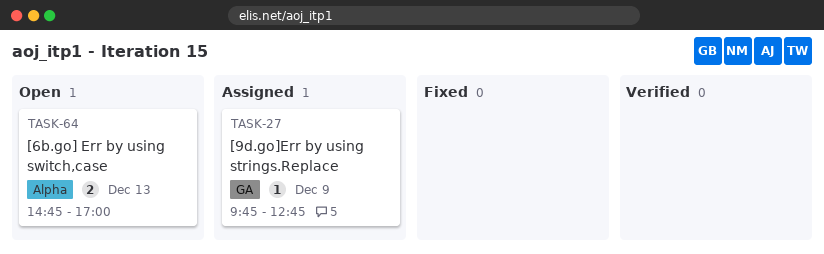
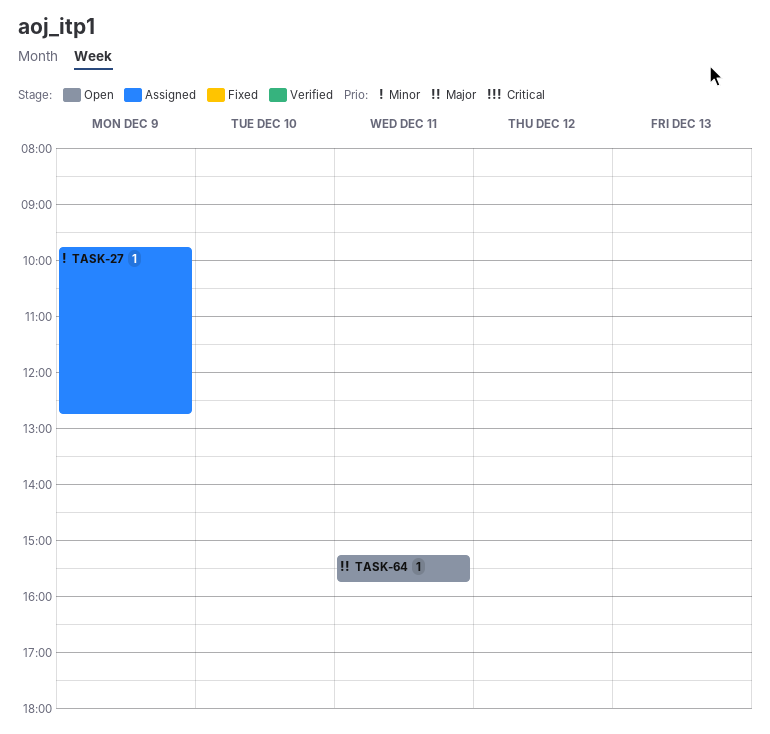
TASK-64, estimate: 2 -> 1
TASK-64, day: Dec 13 -> Dec 11
TASK-64, begins: 14:45 -> 15:15
TASK-64, ends: 17:00 -> 15:45

